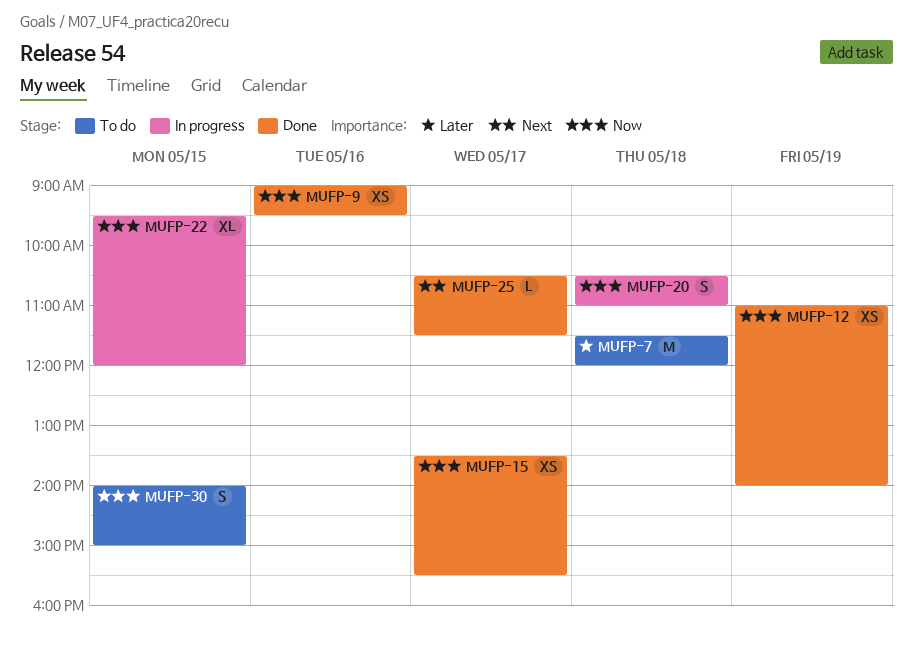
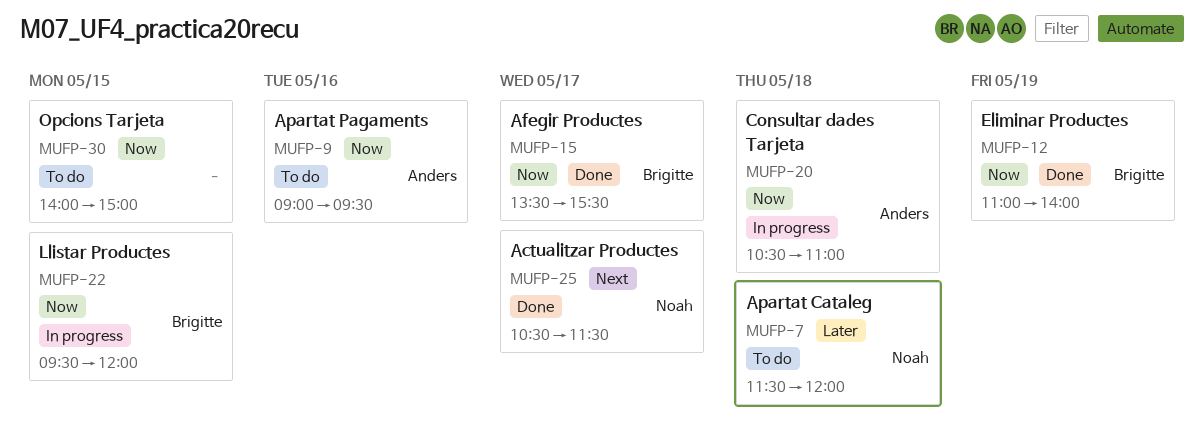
MUFP-9, status: Done -> To do

